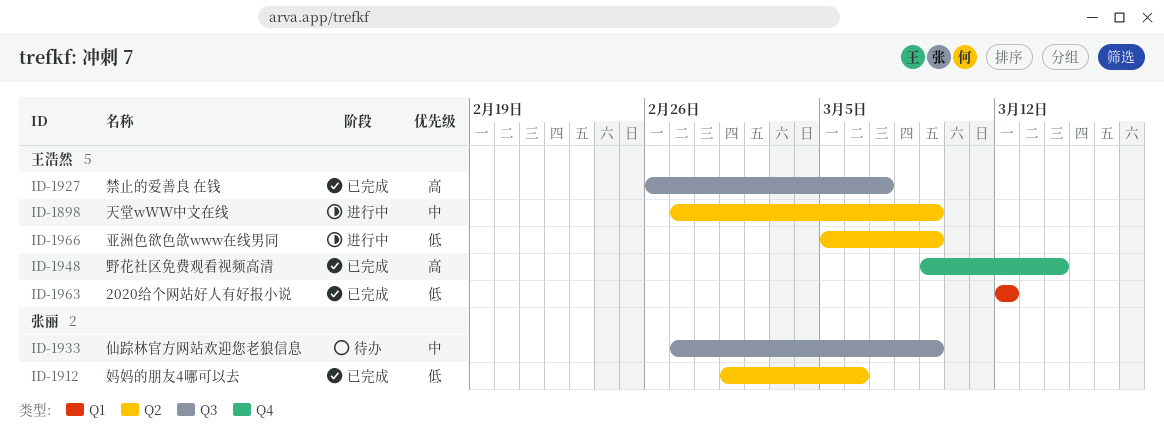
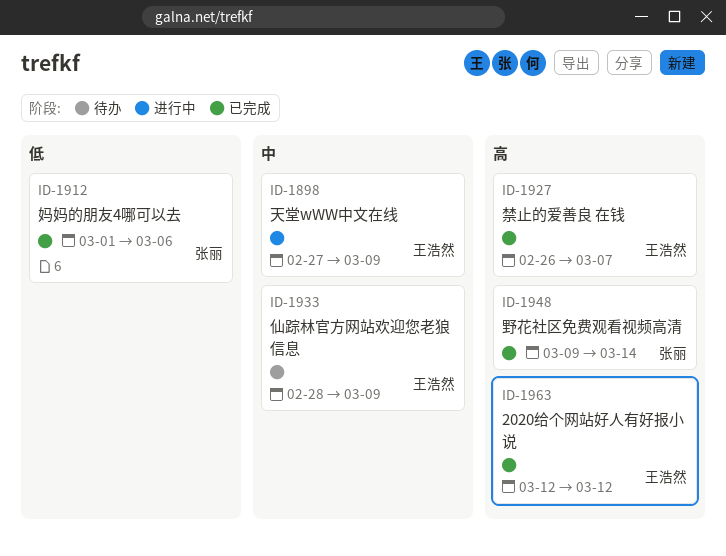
ID-1933, owner: 张丽 -> 王浩然
ID-1933, start: Feb 27 -> Feb 28
ID-1948, owner: 王浩然 -> 张丽
ID-1963, priority: 低 -> 高
ID-1966: present -> none

